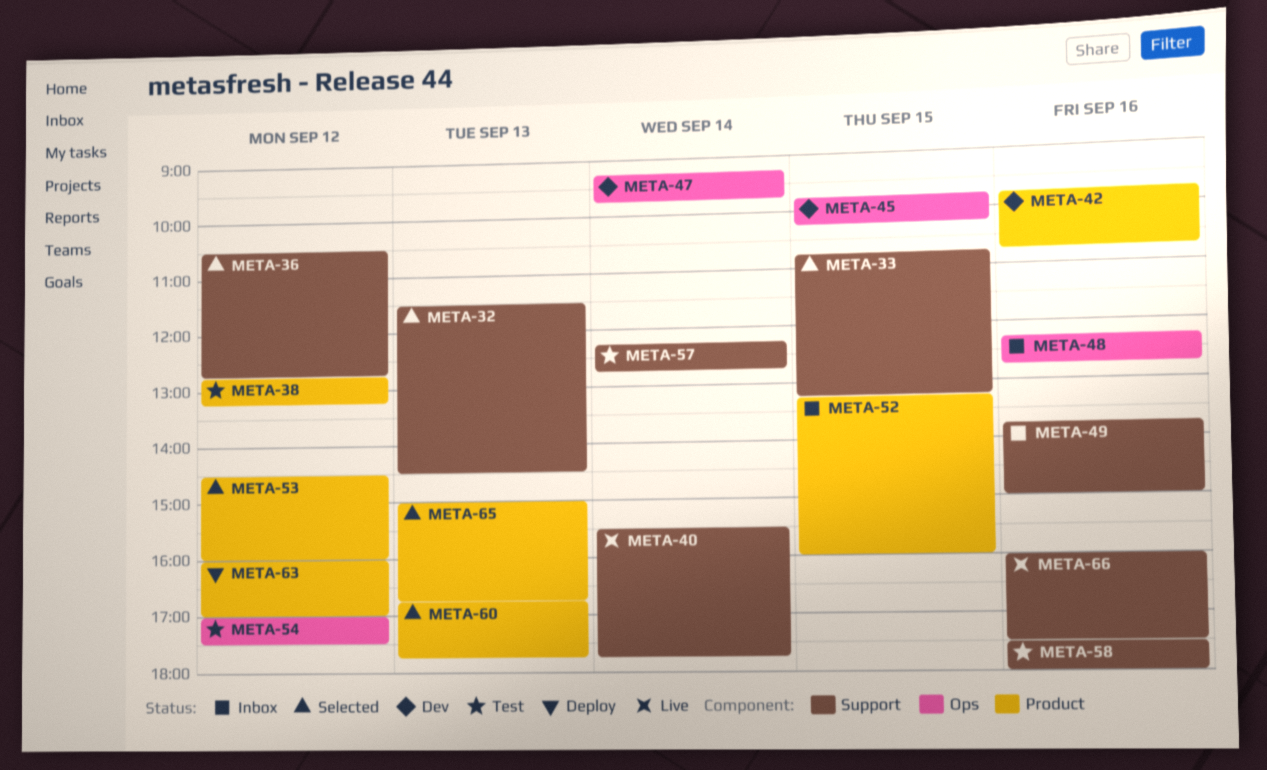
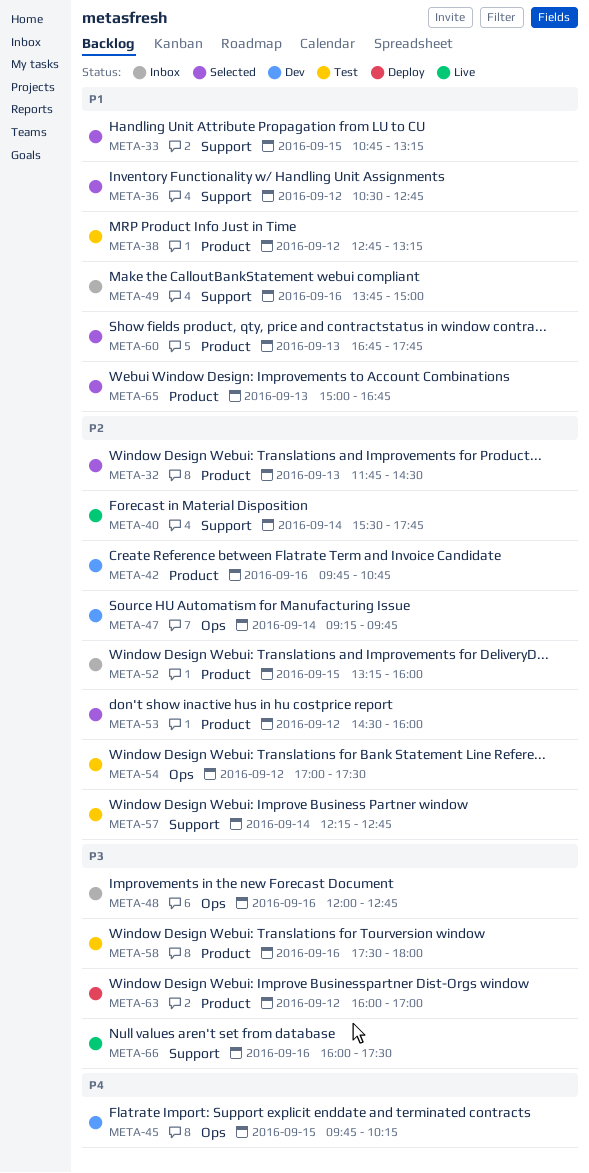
META-32, label: Support -> Product
META-32, begins: 11:30 -> 11:45
META-48, begins: 12:15 -> 12:00
META-58, label: Support -> Product

